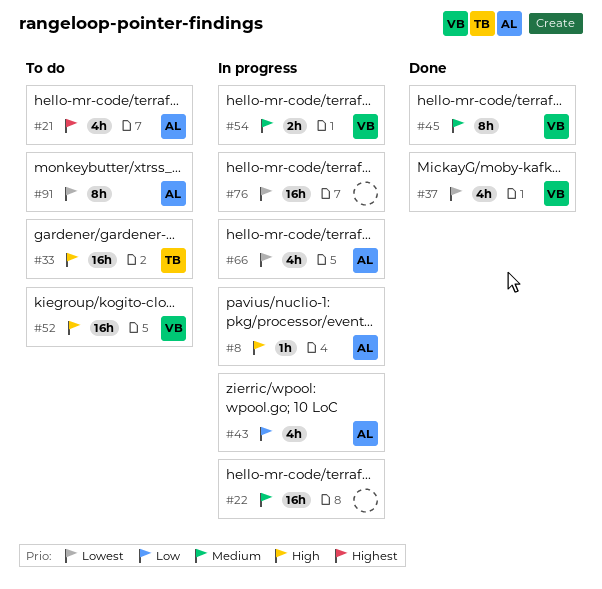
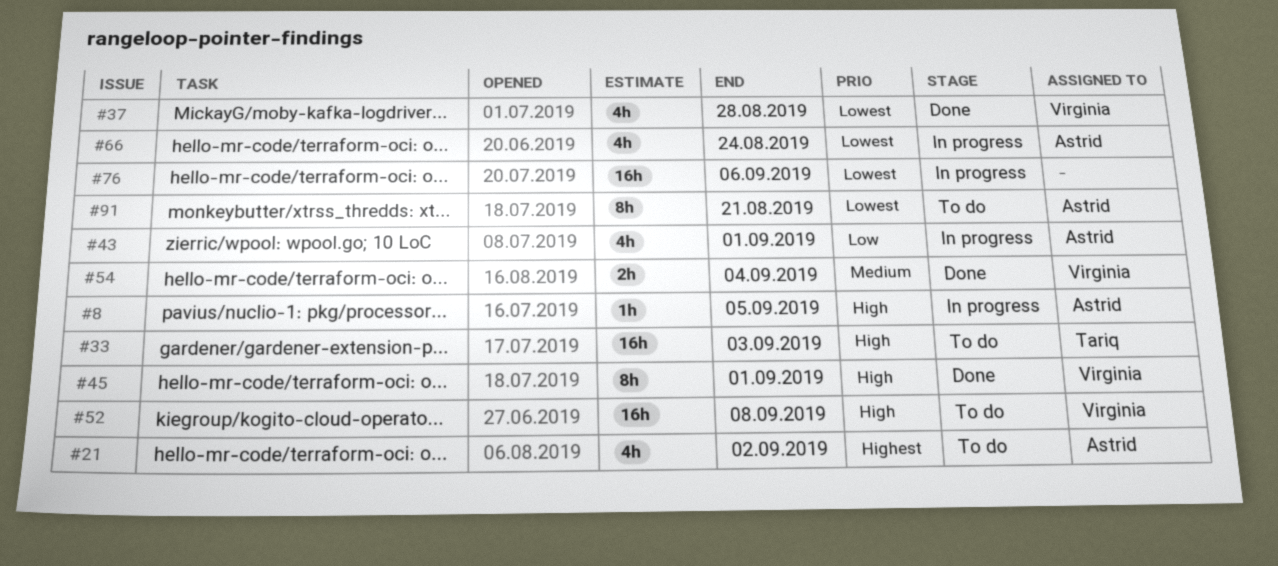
#22: present -> none
#45, priority: Medium -> High
#54, status: In progress -> Done

